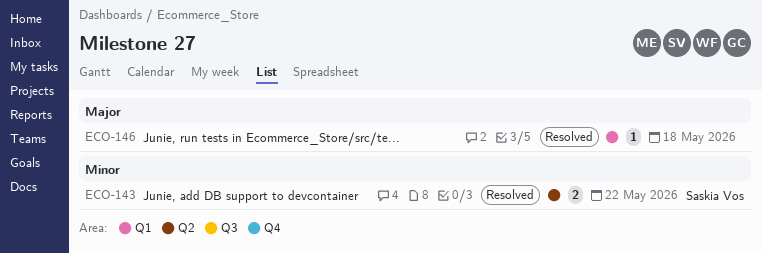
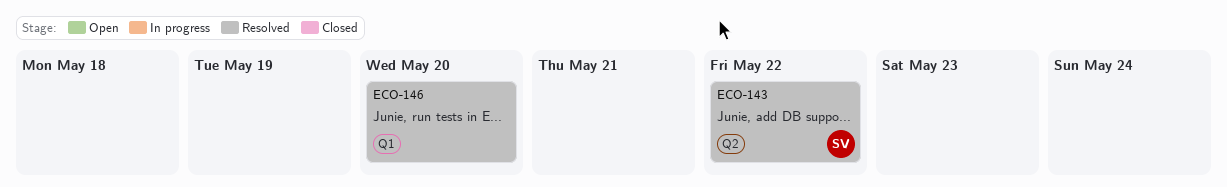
ECO-146, due: May 18 -> May 20

